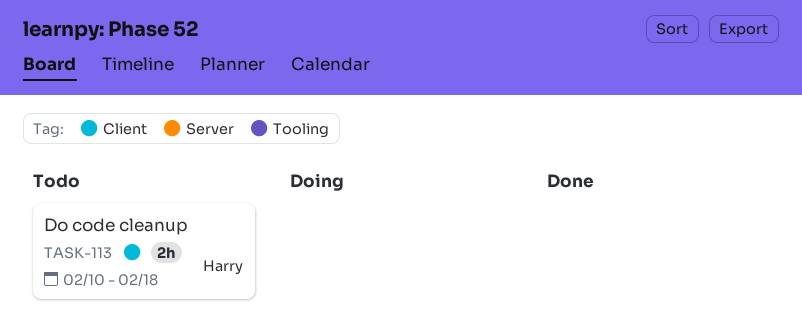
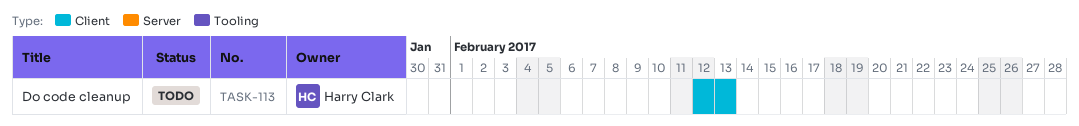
TASK-113, start: Feb 10 -> Feb 12
TASK-113, due: Feb 18 -> Feb 13

